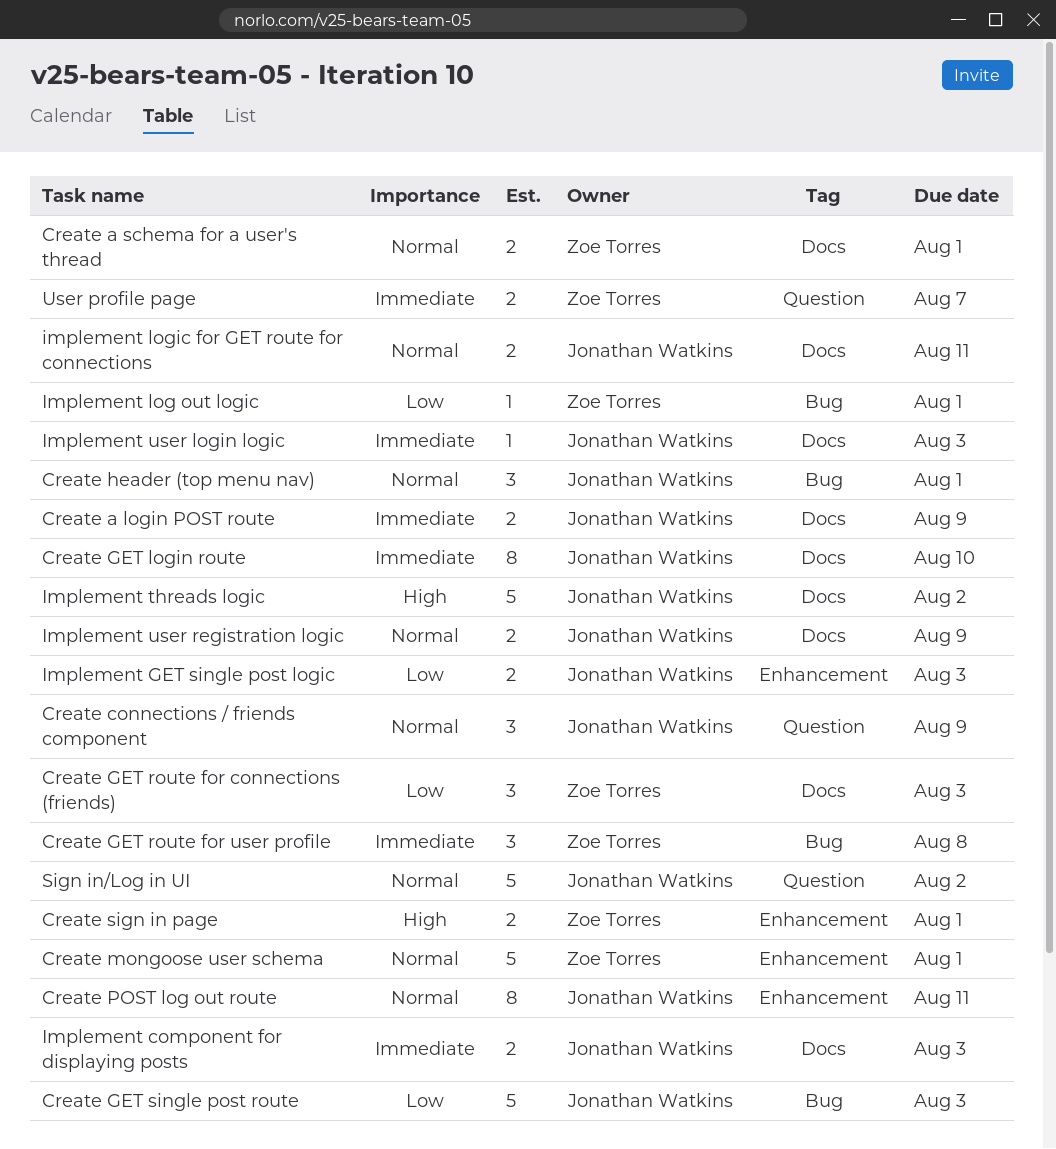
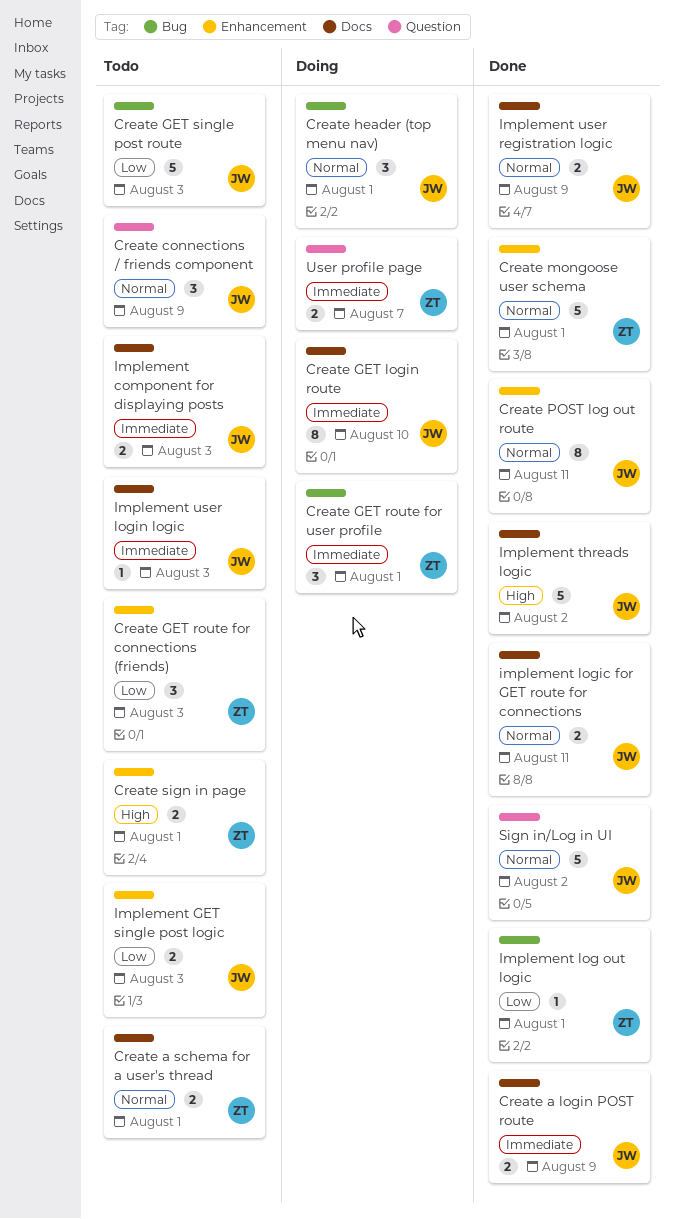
Create GET route for connections (friends), label: Docs -> Enhancement
Create GET route for user profile, due: Aug 8 -> Aug 1

